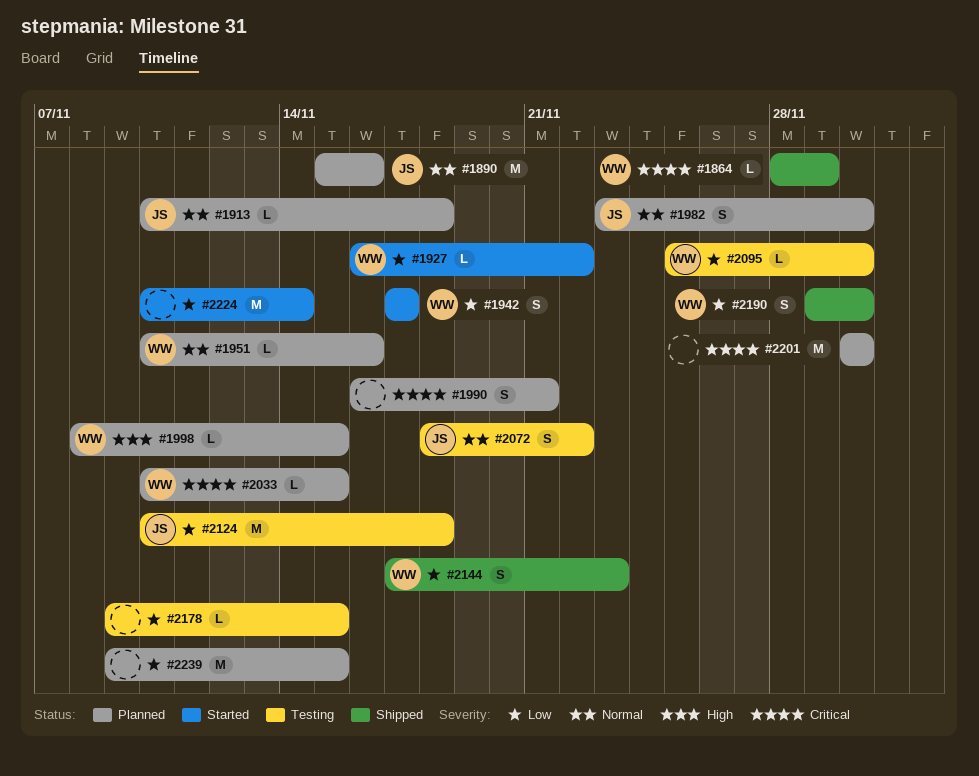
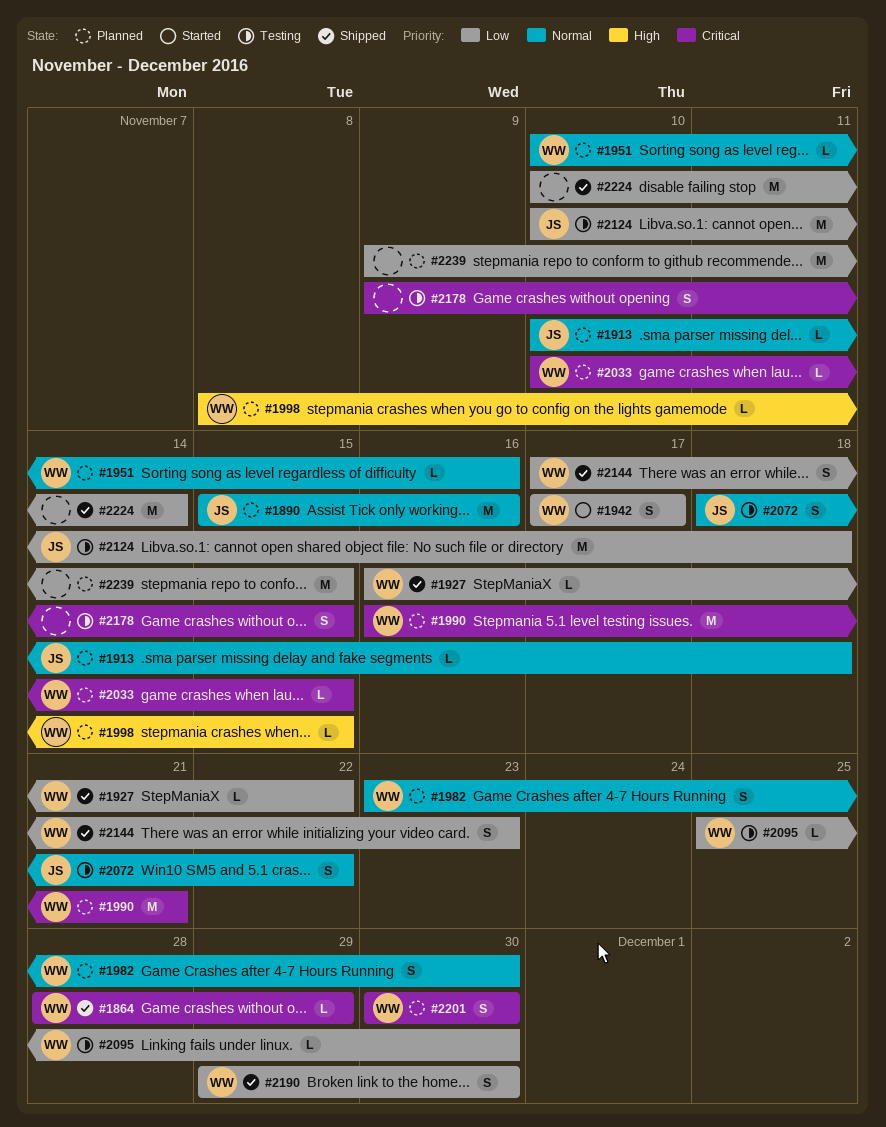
#1927, status: Started -> Shipped
#1982, owner: JS -> WW
#1990, owner: none -> WW
#1990, estimate: S -> M
#2178, priority: Low -> Critical
#2178, estimate: L -> S
#2201, owner: none -> WW
#2201, estimate: M -> S
#2224, status: Started -> Shipped

